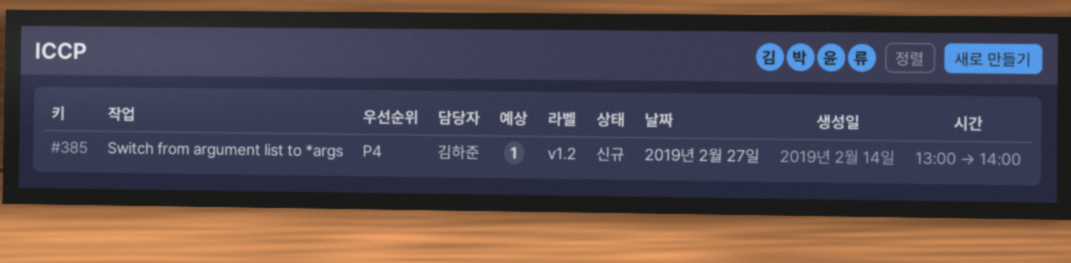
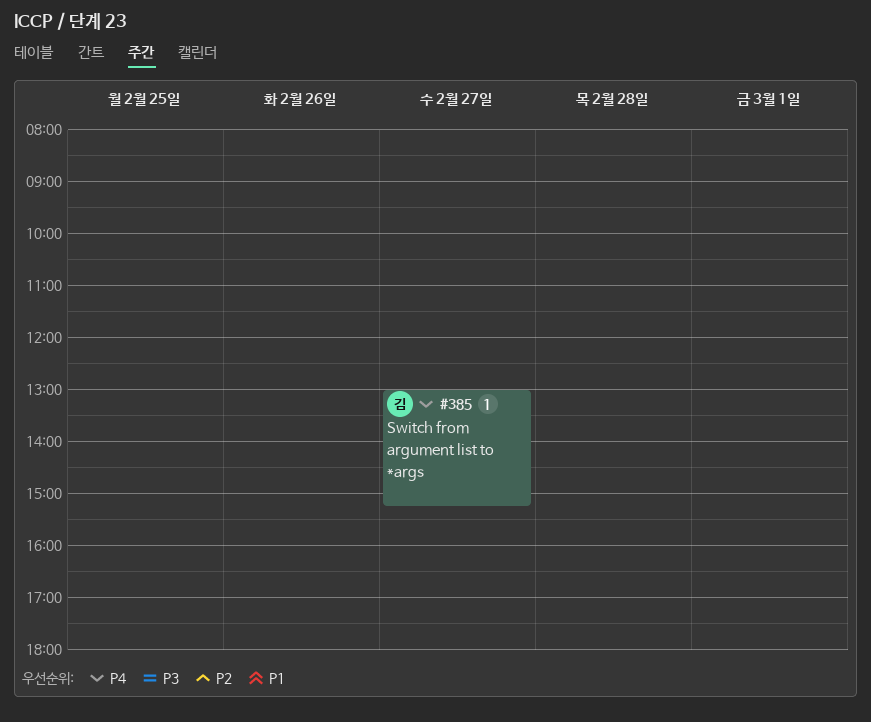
#385, ends: 14:00 -> 15:15

